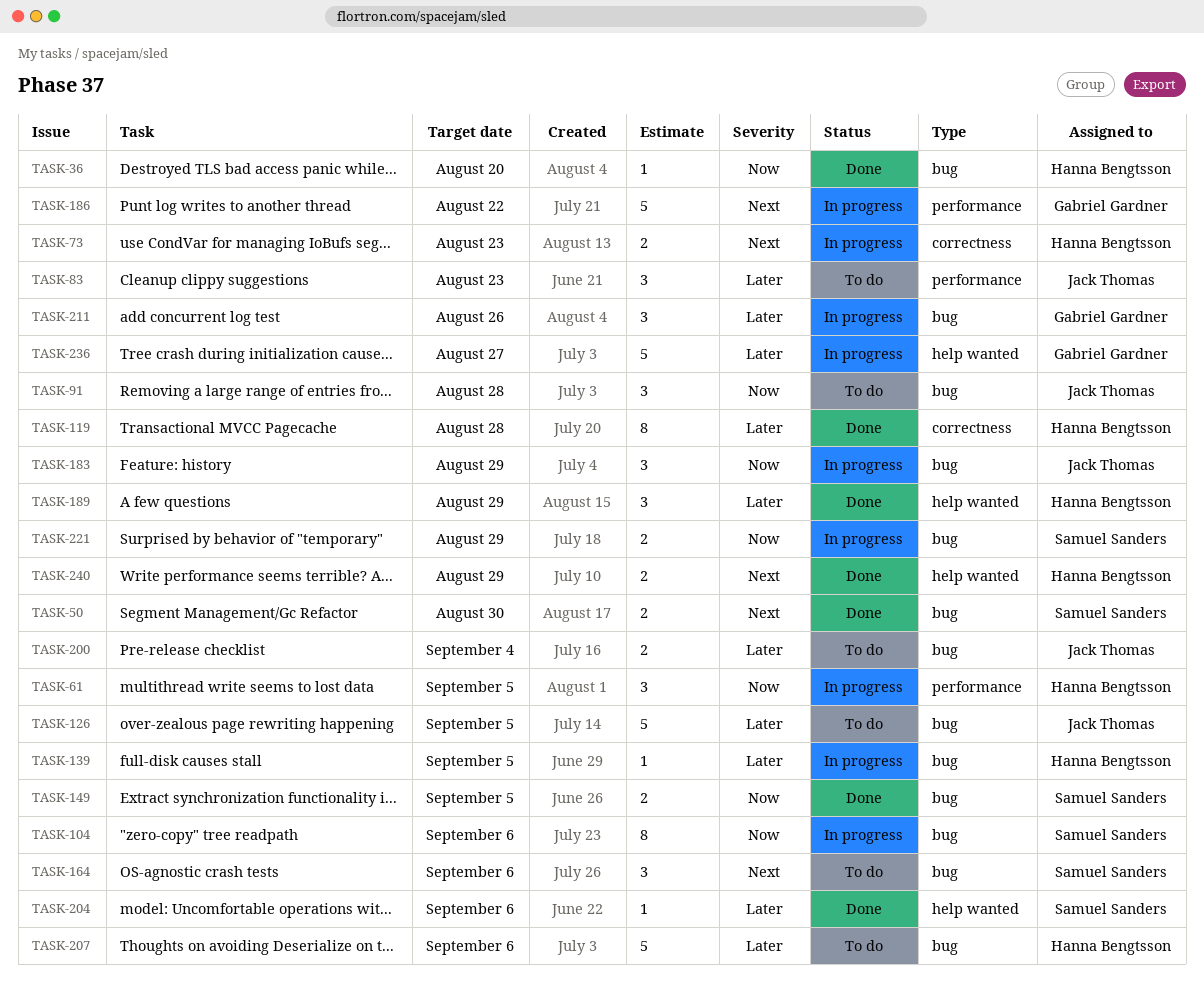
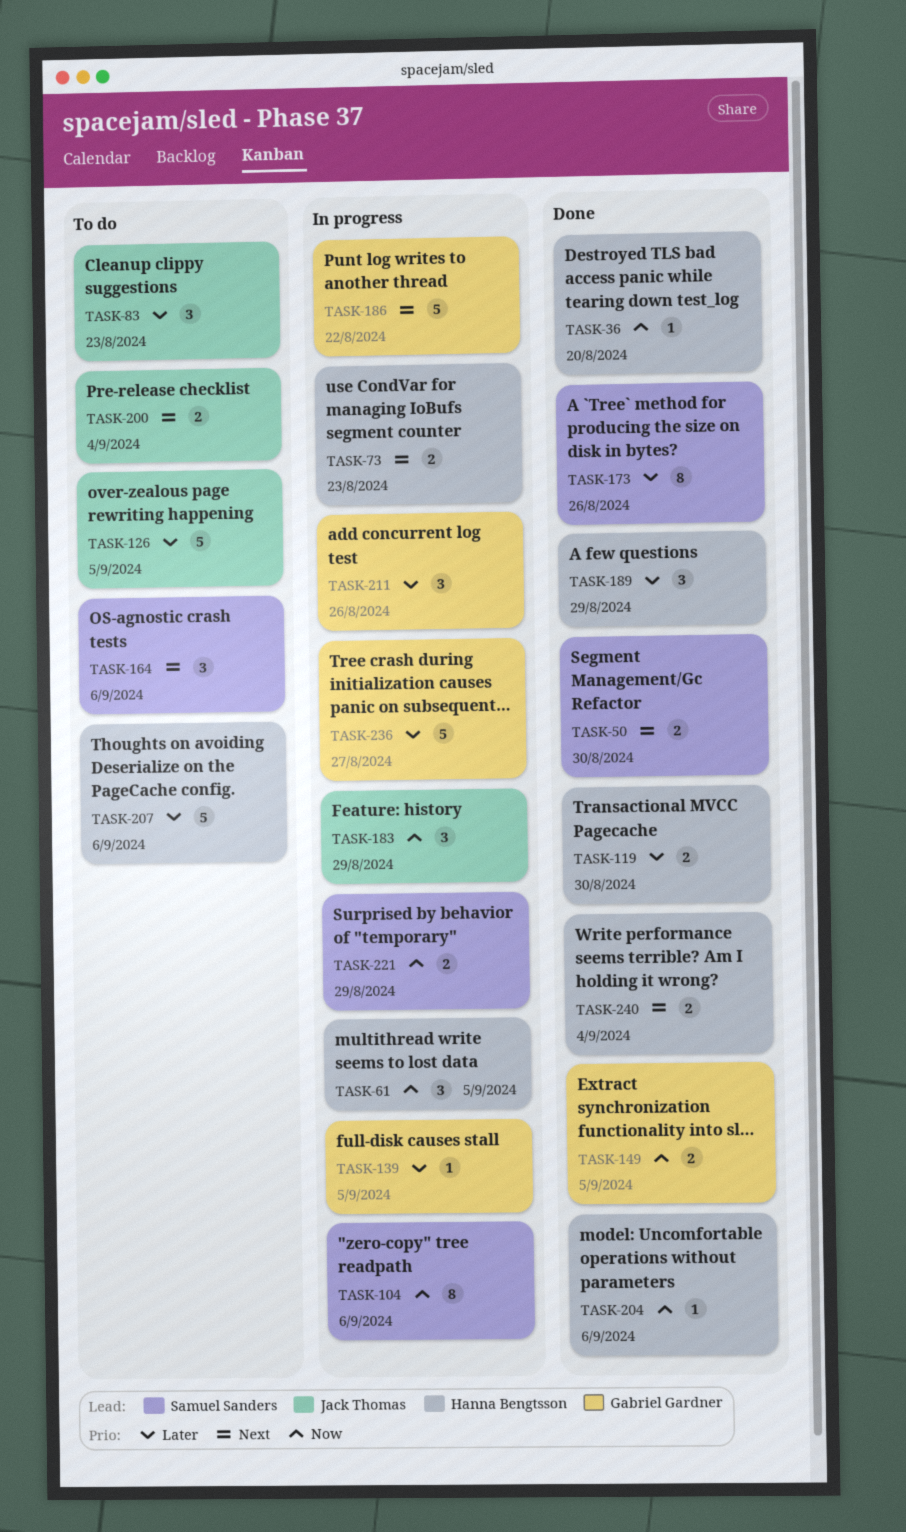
TASK-91: present -> none
TASK-119, estimate: 8 -> 2
TASK-119, due: Aug 28 -> Aug 30
TASK-139, owner: Hanna Bengtsson -> Gabriel Gardner
TASK-149, owner: Samuel Sanders -> Gabriel Gardner
TASK-173: none -> present
TASK-200, priority: Later -> Next
TASK-204, owner: Samuel Sanders -> Hanna Bengtsson
TASK-204, priority: Later -> Now
TASK-240, due: Aug 29 -> Sep 4

